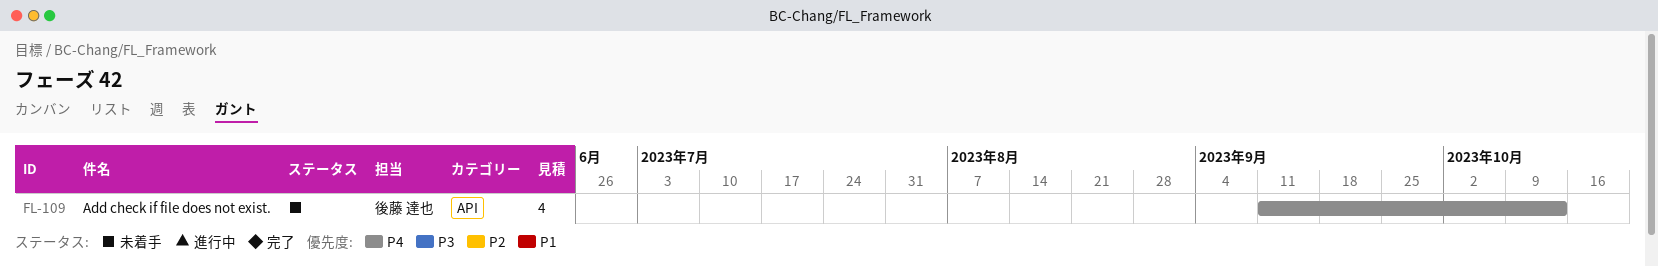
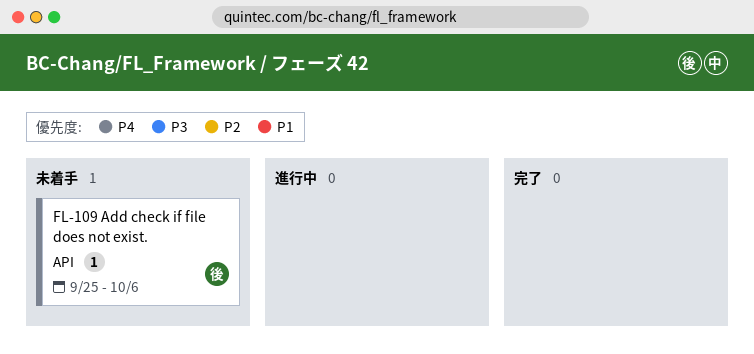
FL-109, estimate: 4 -> 1
FL-109, start: Sep 11 -> Sep 25
FL-109, due: Oct 13 -> Oct 6

